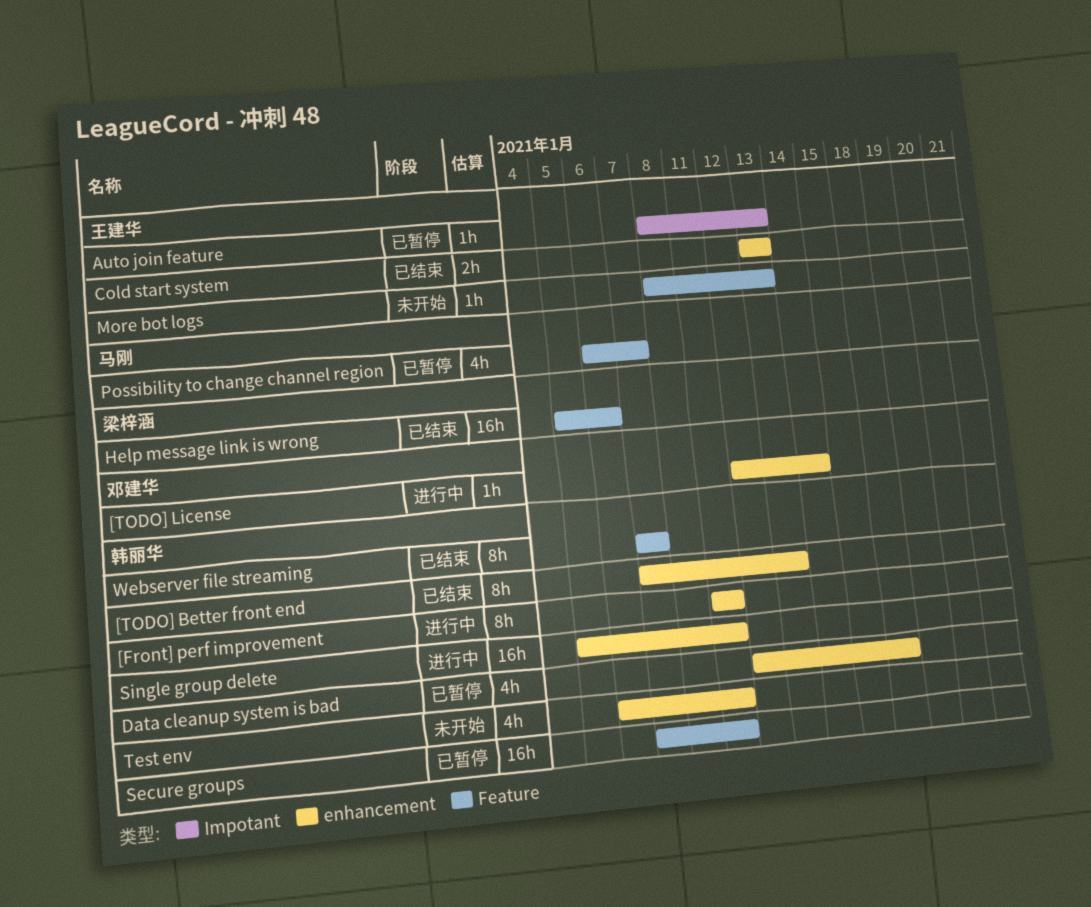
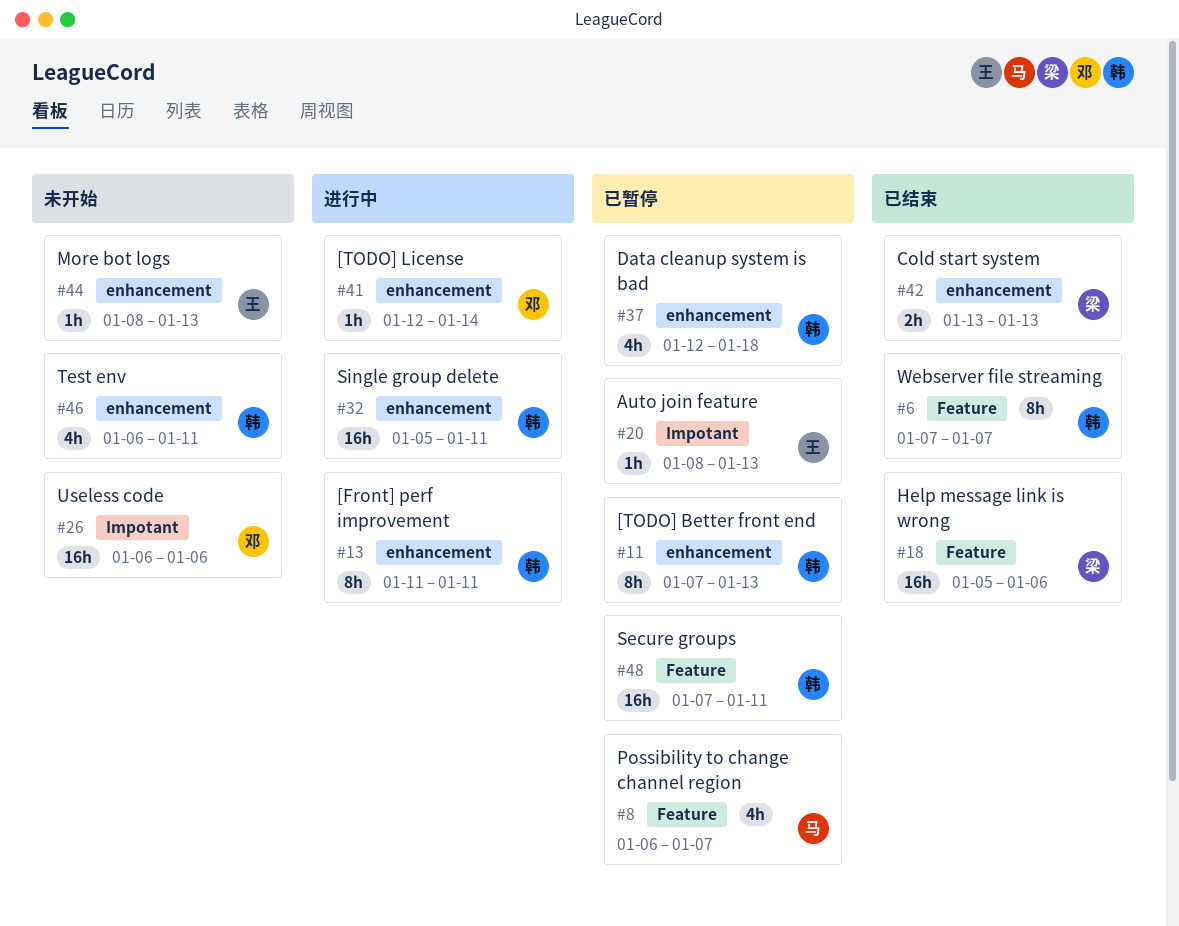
[TODO] Better front end, status: 已结束 -> 已暂停
Cold start system, owner: 王建华 -> 梁梓涵
More bot logs, label: Feature -> enhancement
Useless code: none -> present

